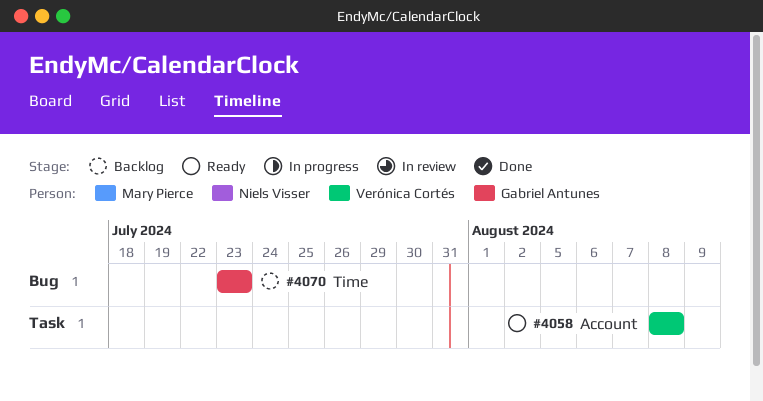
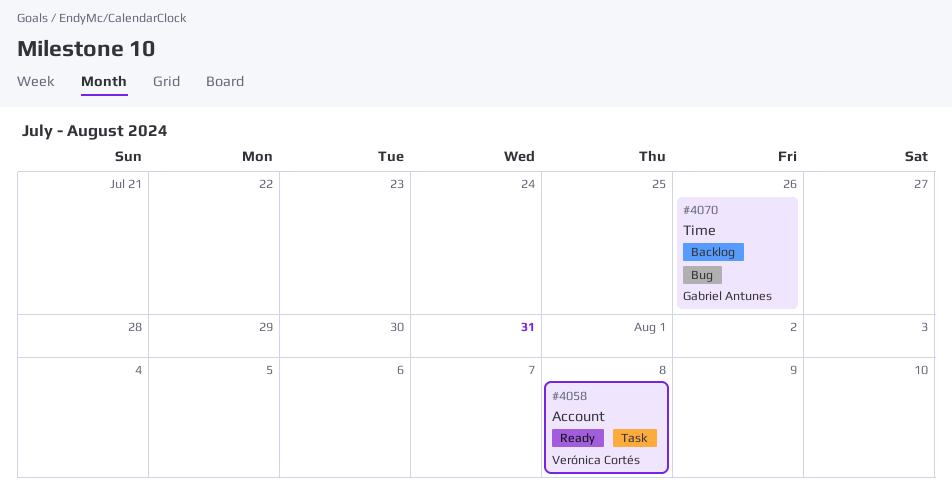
#4070, due: Jul 23 -> Jul 26

